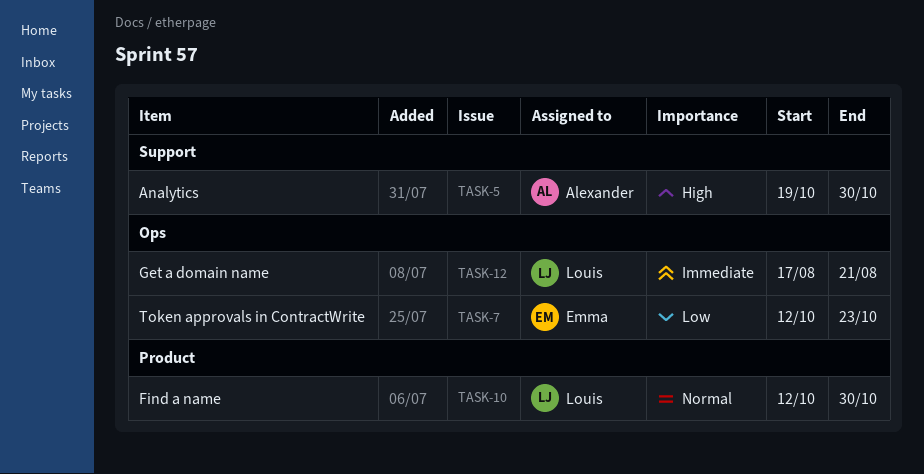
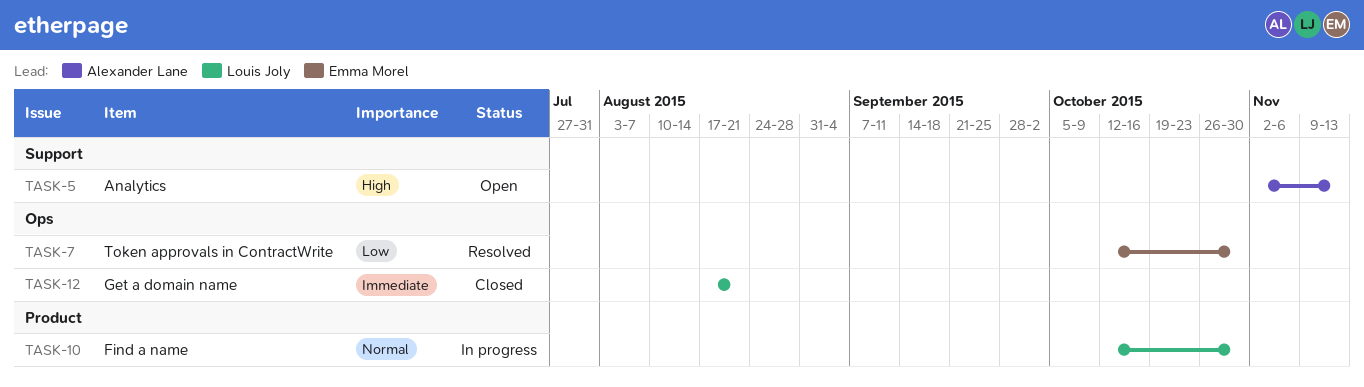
TASK-5, start: Oct 19 -> Nov 2
TASK-5, due: Oct 30 -> Nov 13
TASK-7, due: Oct 23 -> Oct 30

